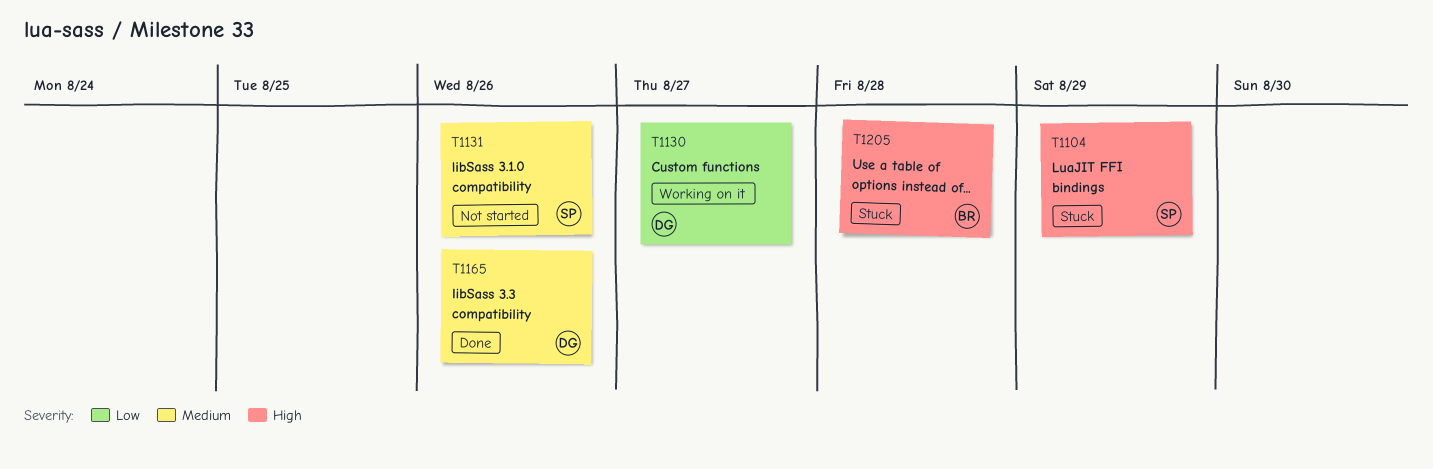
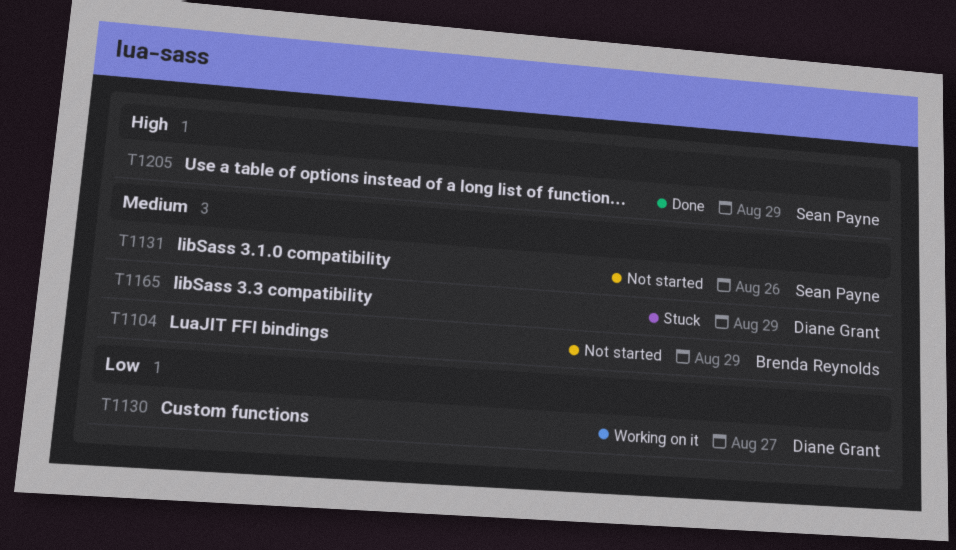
T1104, status: Stuck -> Not started
T1104, owner: Sean Payne -> Brenda Reynolds
T1104, priority: High -> Medium
T1165, status: Done -> Stuck
T1165, due: Aug 26 -> Aug 29
T1205, status: Stuck -> Done
T1205, owner: Brenda Reynolds -> Sean Payne
T1205, due: Aug 28 -> Aug 29

